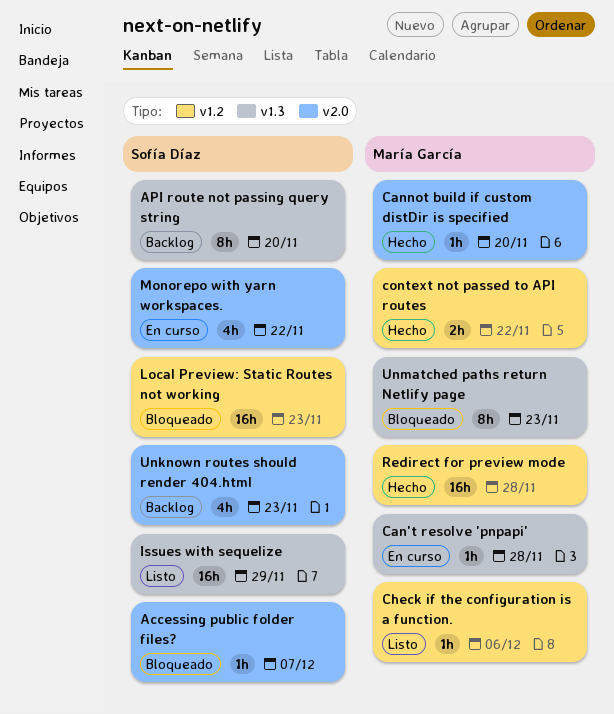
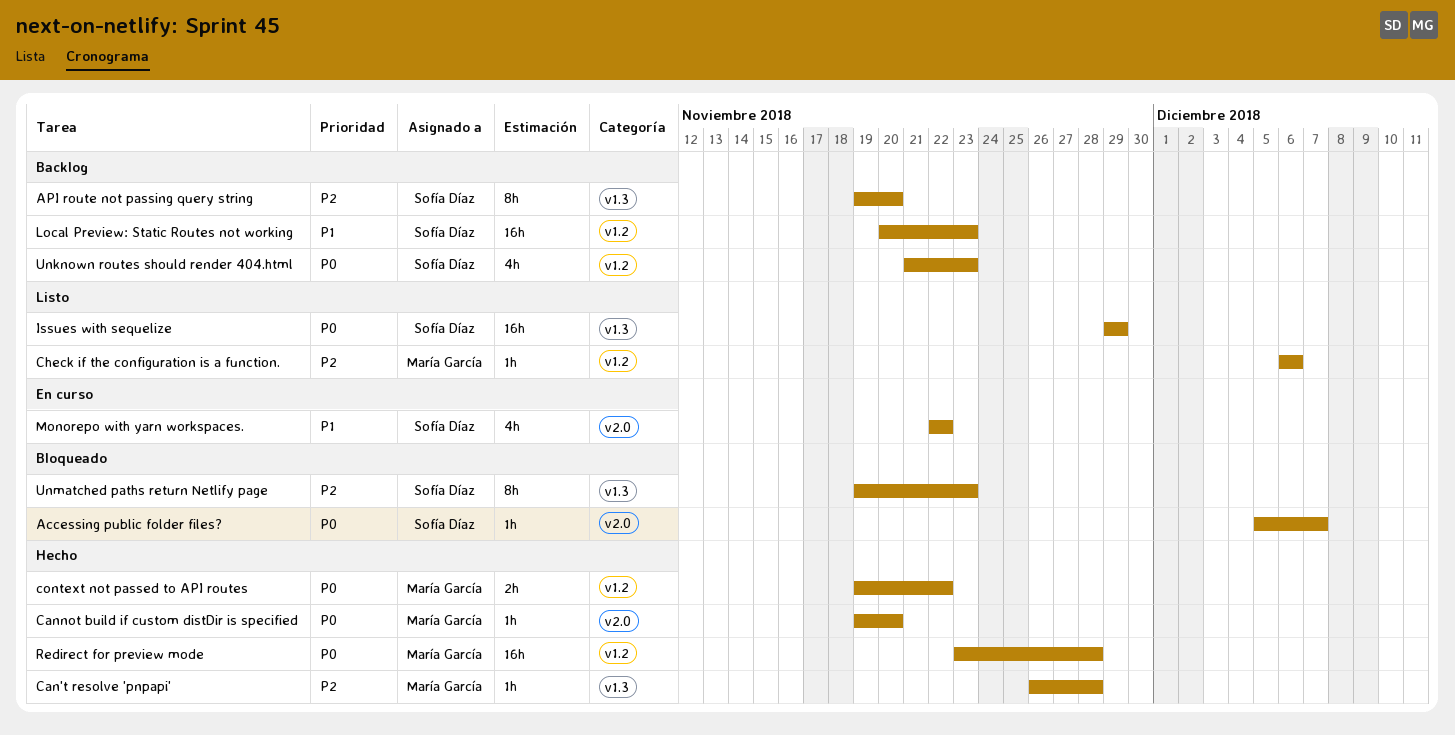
Can't resolve 'pnpapi', status: En curso -> Hecho
Local Preview: Static Routes not working, status: Bloqueado -> Backlog
Unknown routes should render 404.html, label: v2.0 -> v1.2
Unmatched paths return Netlify page, owner: María García -> Sofía Díaz

